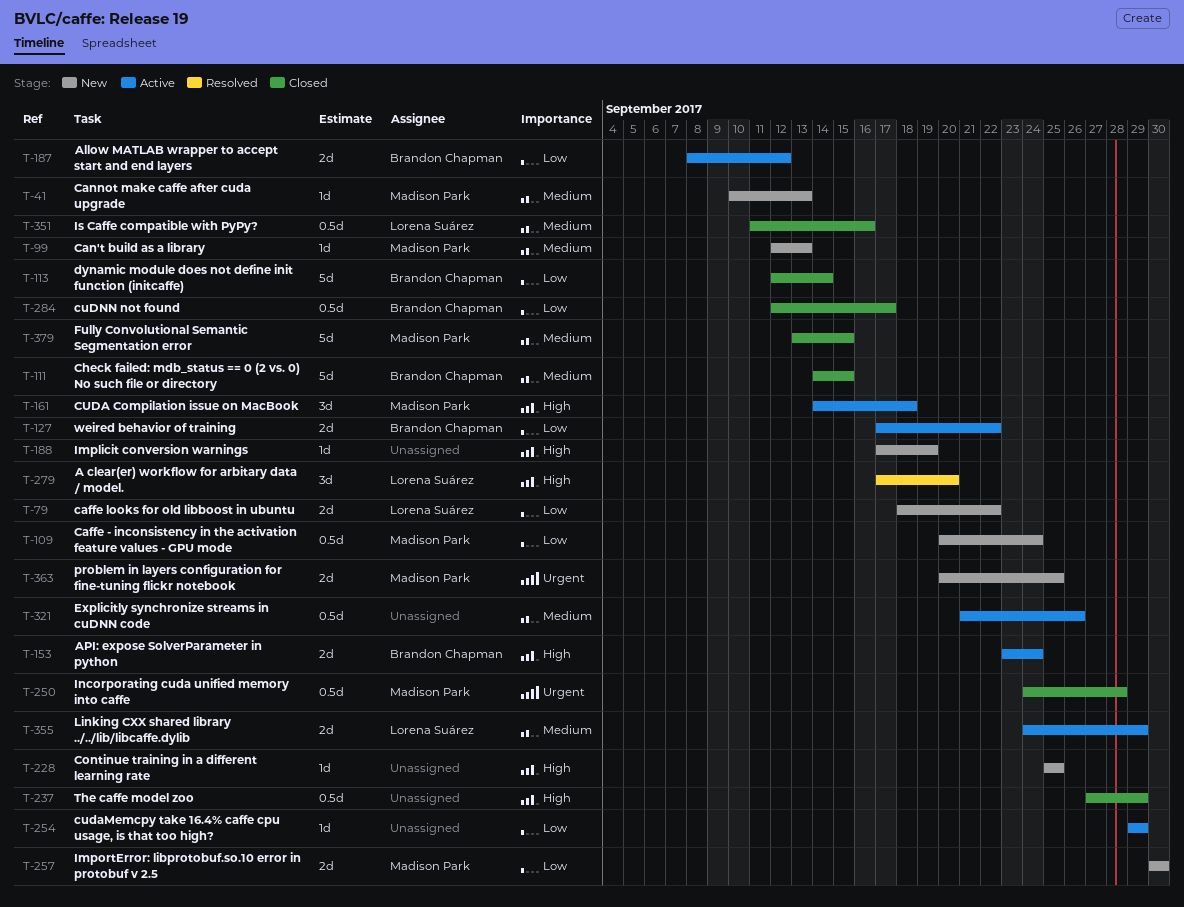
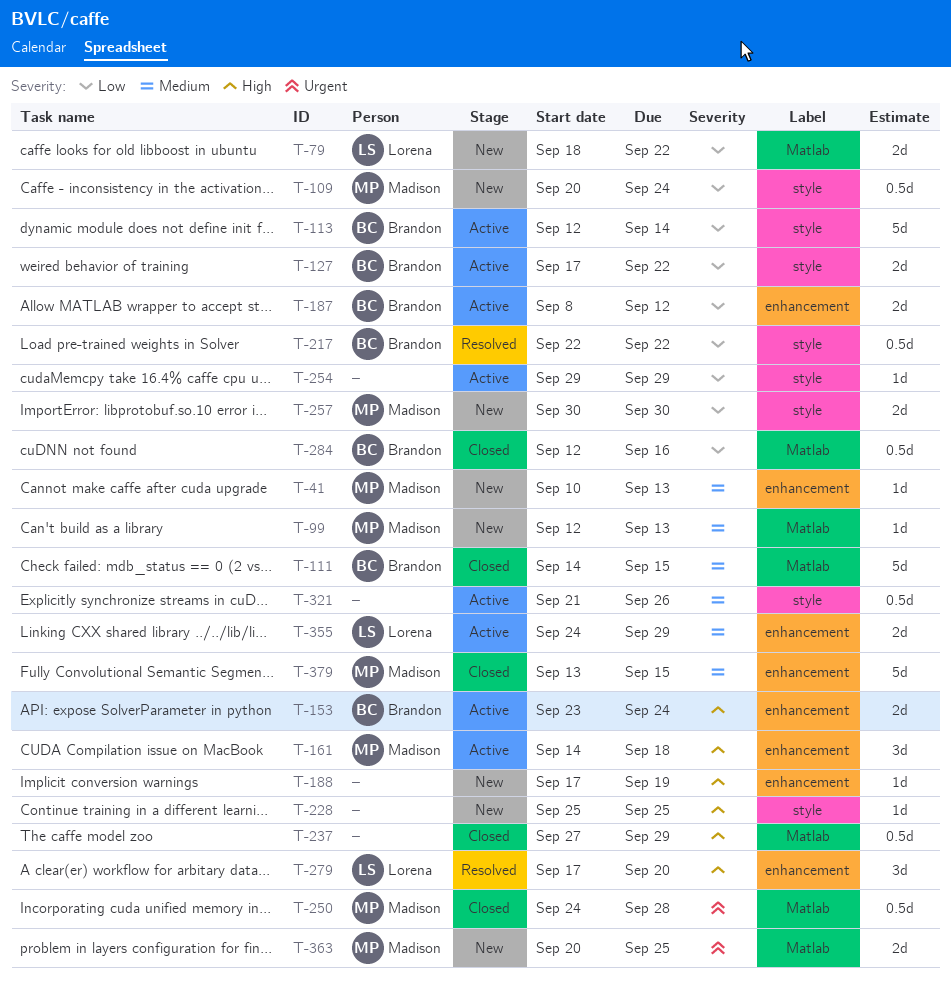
T-113, status: Closed -> Active
T-217: none -> present
T-284, due: Sep 17 -> Sep 16
T-351: present -> none

